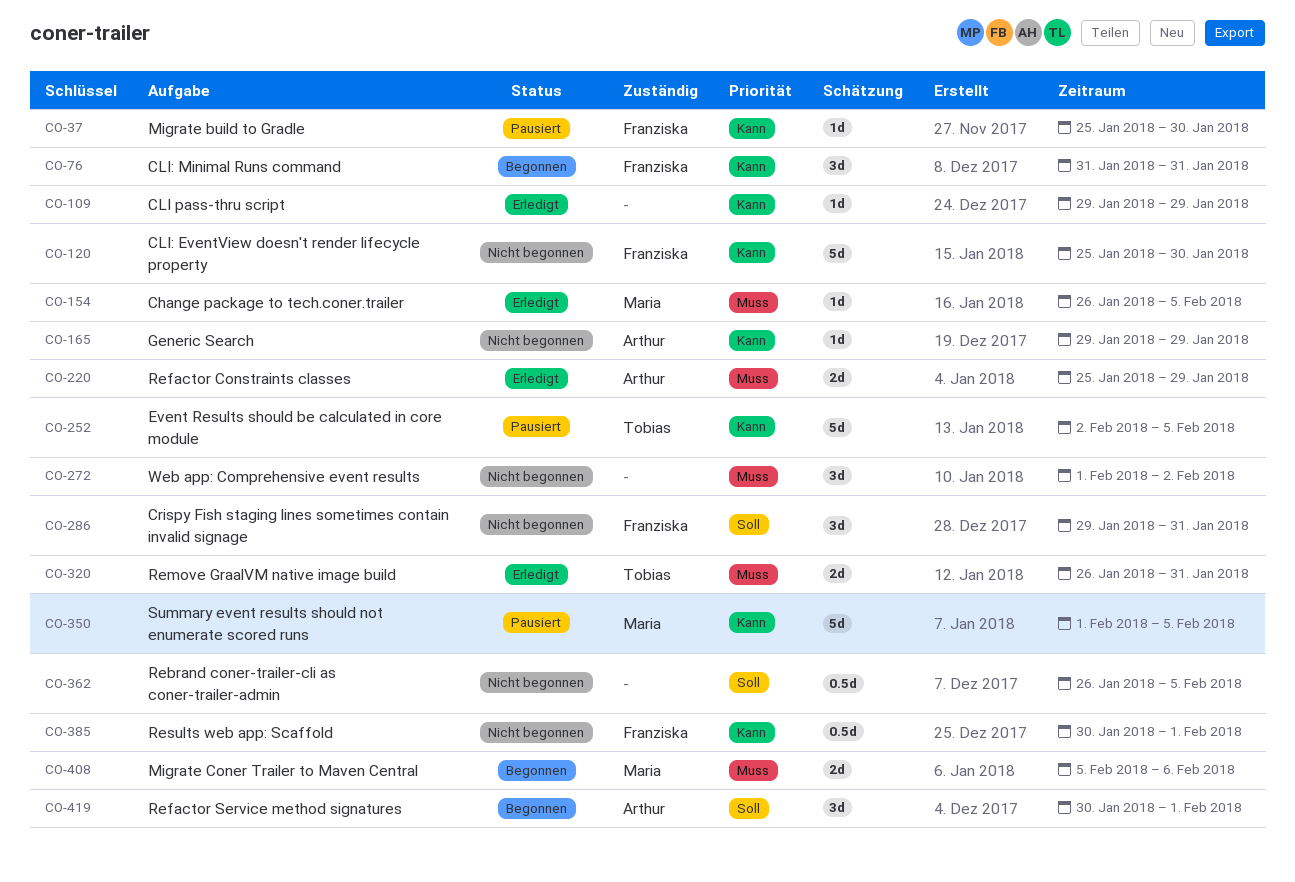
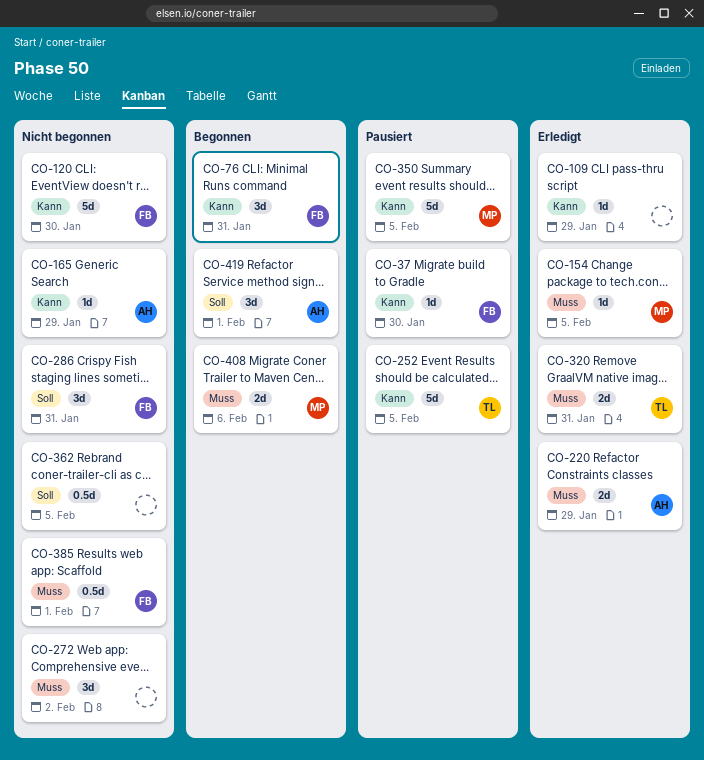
CO-385, priority: Kann -> Muss

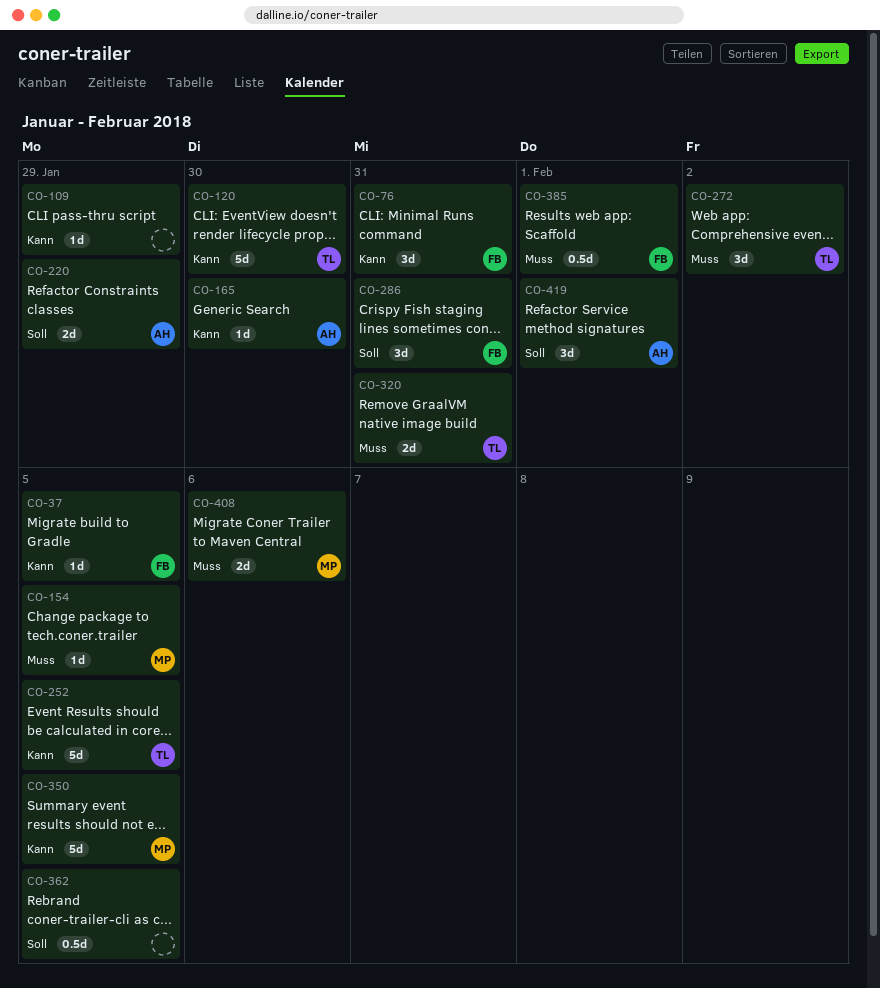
CO-37, due: Jan 30 -> Feb 5
CO-120, owner: FB -> TL
CO-165, due: Jan 29 -> Jan 30
CO-220, priority: Muss -> Soll
CO-272, owner: none -> TL

